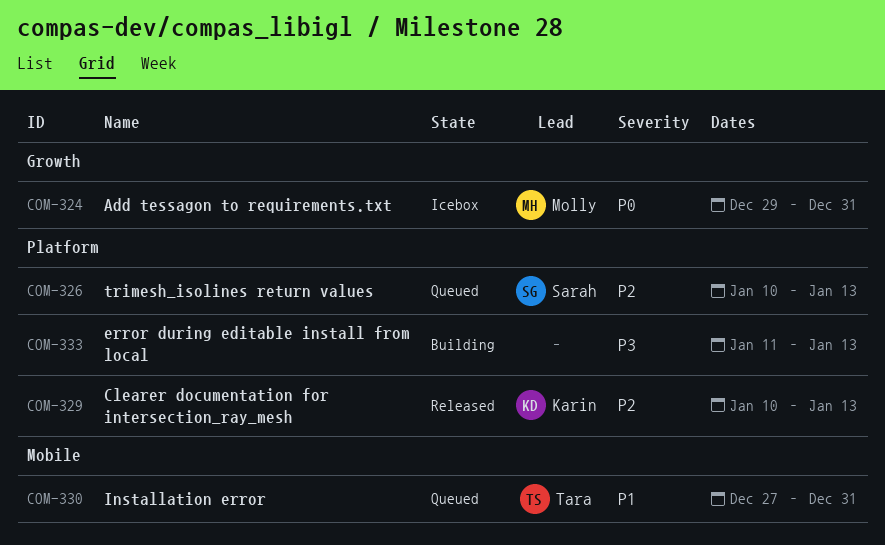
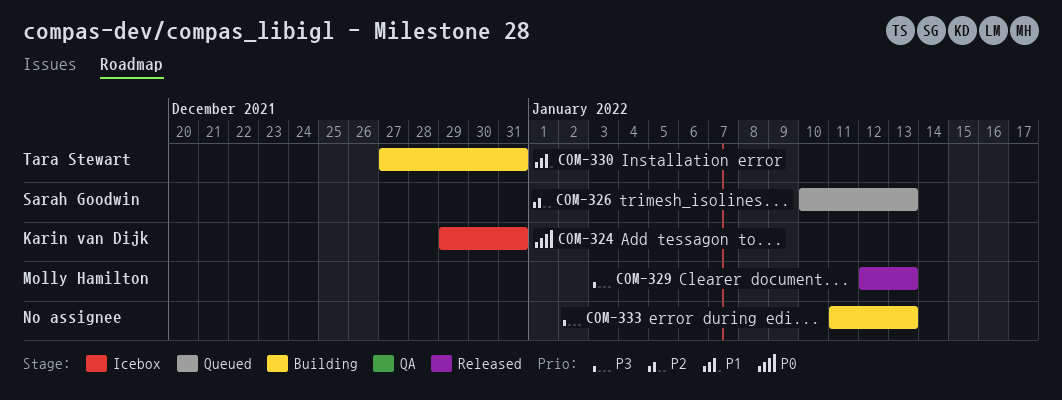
COM-324, owner: Molly Hamilton -> Karin van Dijk
COM-329, owner: Karin van Dijk -> Molly Hamilton
COM-329, priority: P2 -> P3
COM-329, start: Jan 10 -> Jan 12
COM-330, status: Queued -> Building

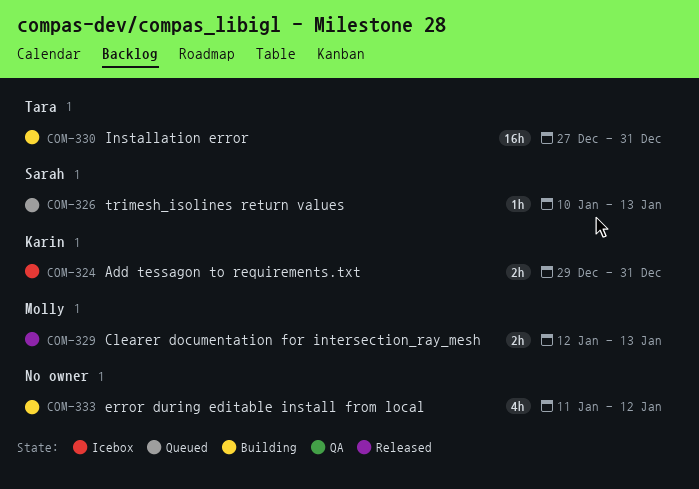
COM-333, due: Jan 13 -> Jan 12

